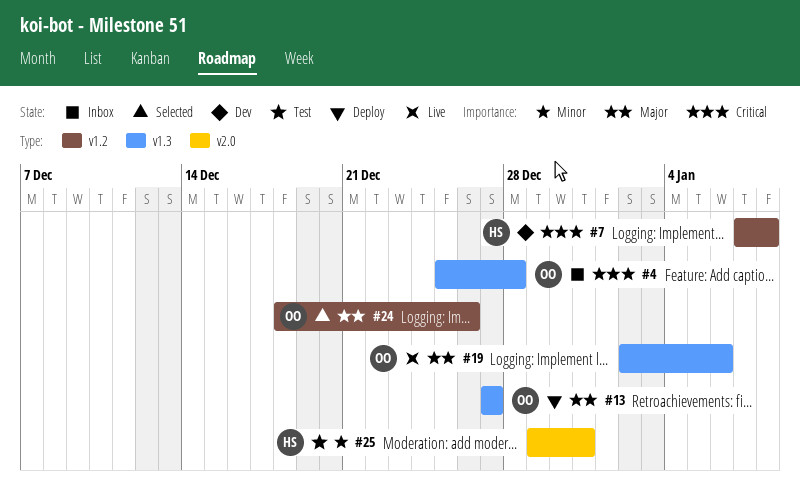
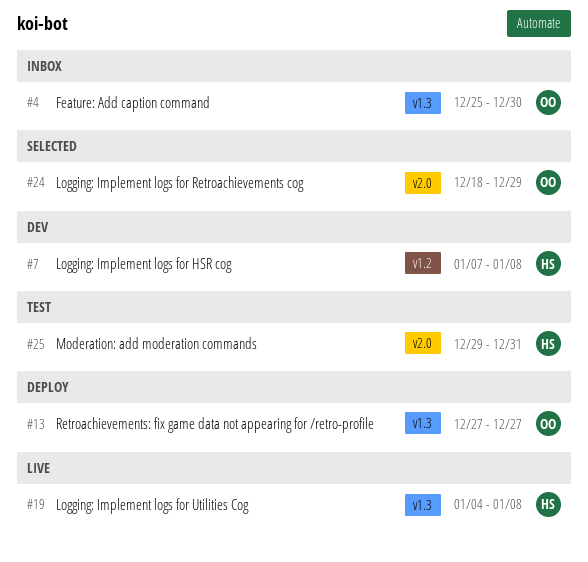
#4, due: Dec 28 -> Dec 30
#19, owner: OO -> HS
#19, start: Jan 2 -> Jan 4
#19, due: Jan 6 -> Jan 8
#24, label: v1.2 -> v2.0
#24, due: Dec 26 -> Dec 29

